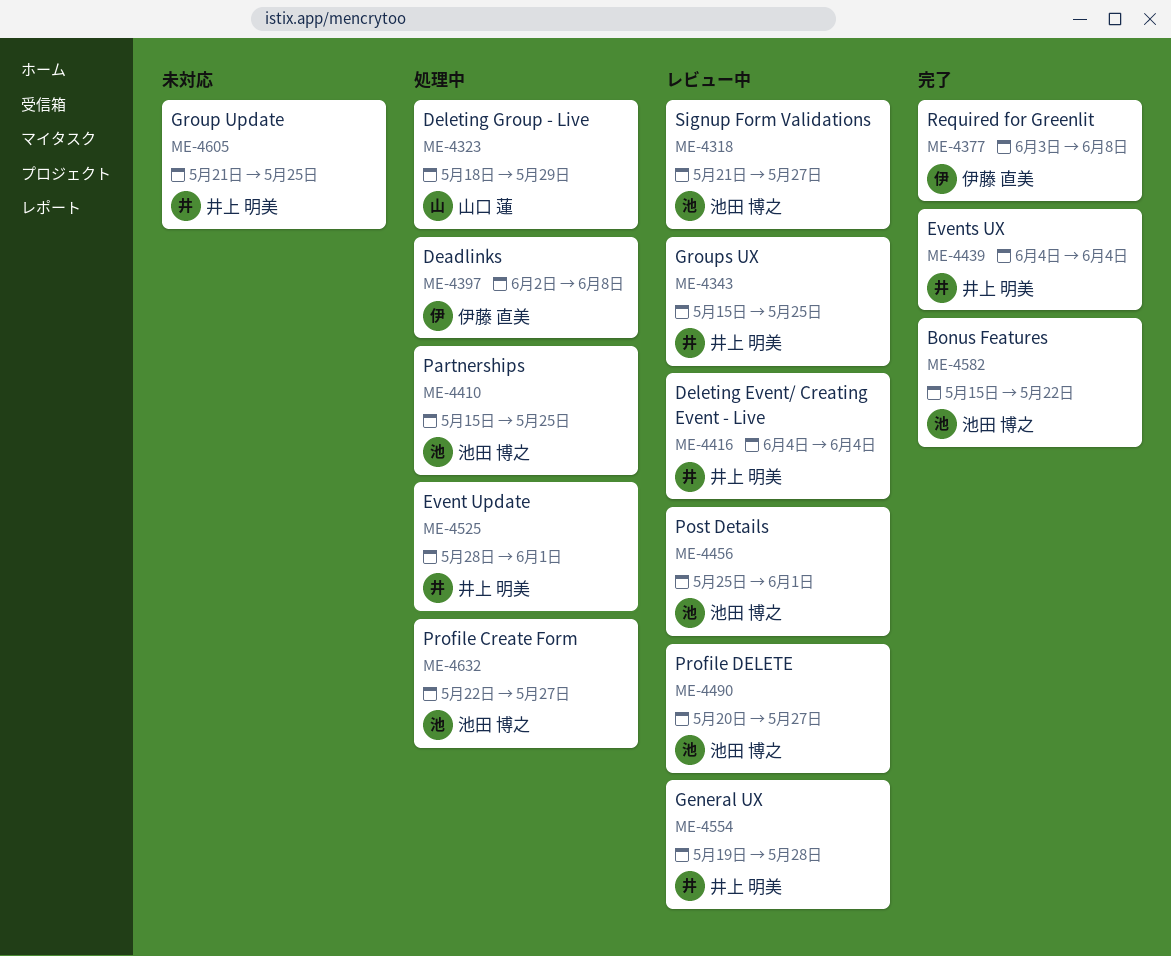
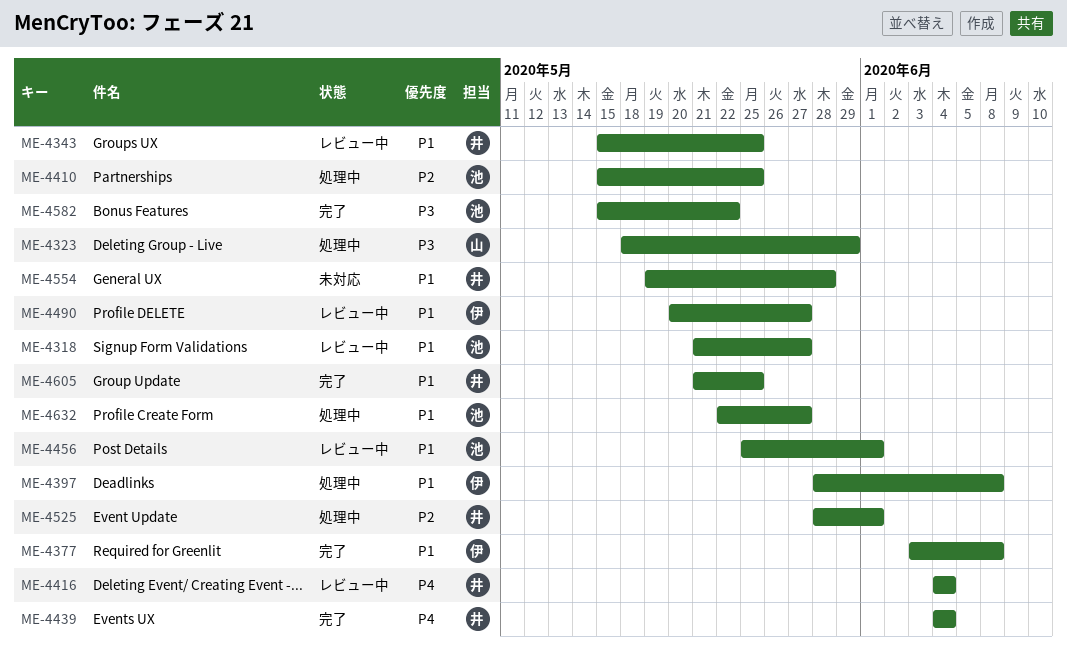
ME-4397, start: Jun 2 -> May 28
ME-4490, owner: 池田 博之 -> 伊藤 直美
ME-4554, status: レビュー中 -> 未対応
ME-4605, status: 未対応 -> 完了

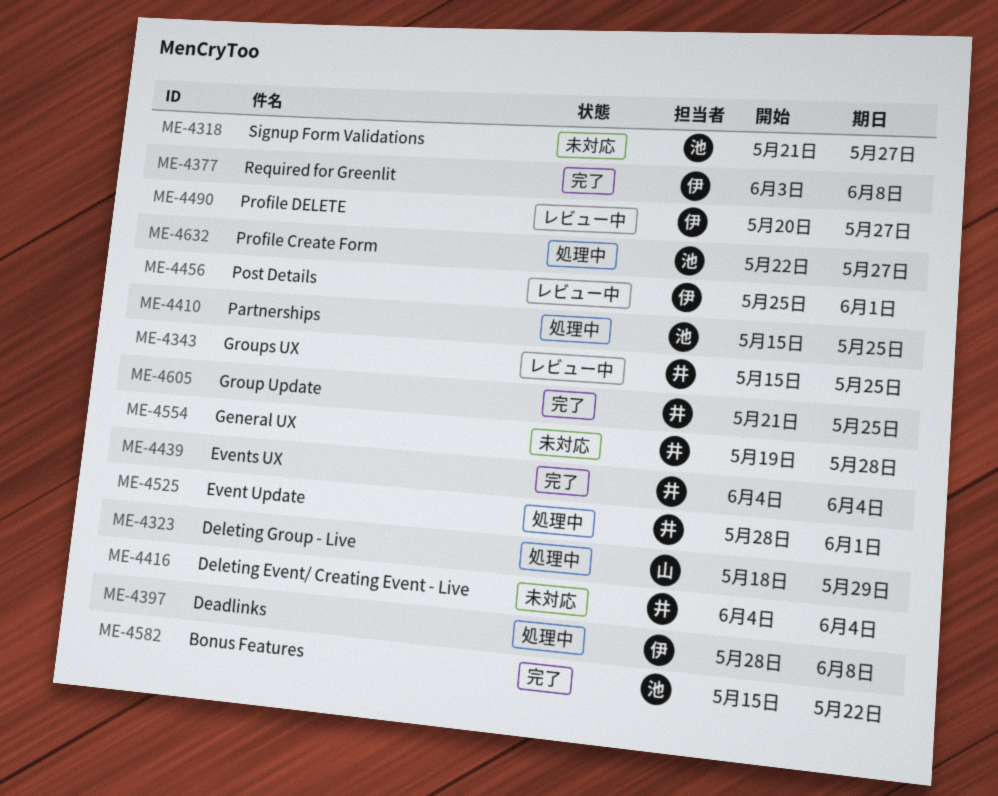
ME-4318, status: レビュー中 -> 未対応
ME-4416, status: レビュー中 -> 未対応
ME-4456, owner: 池 -> 伊

